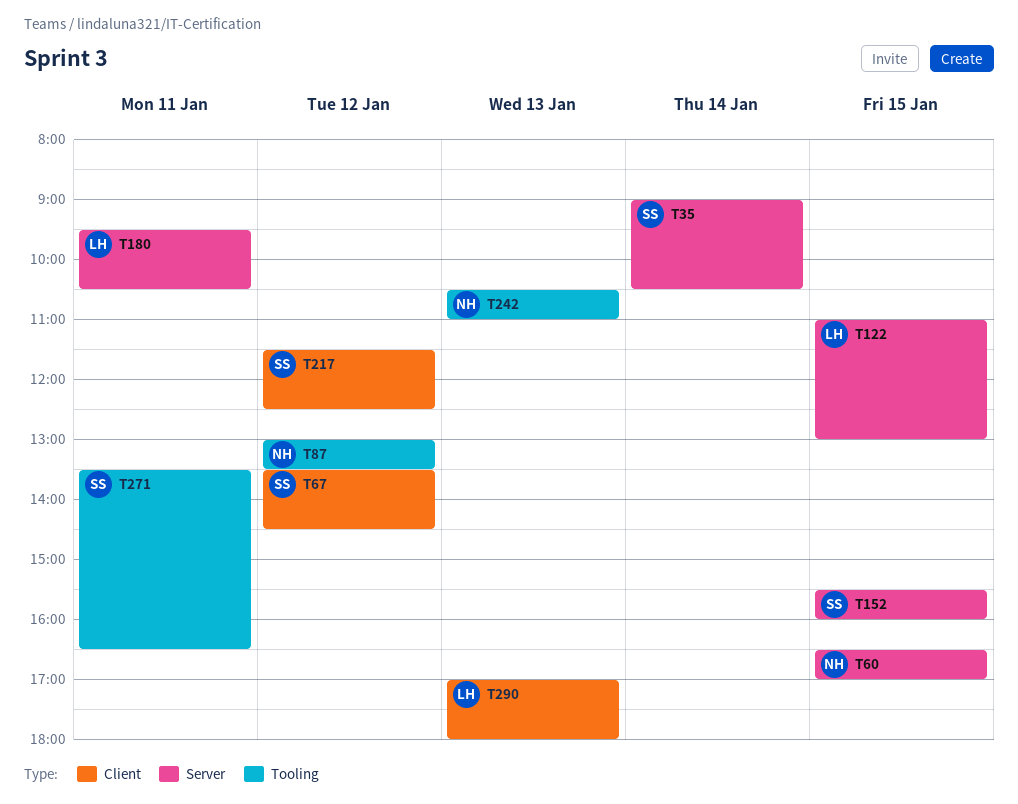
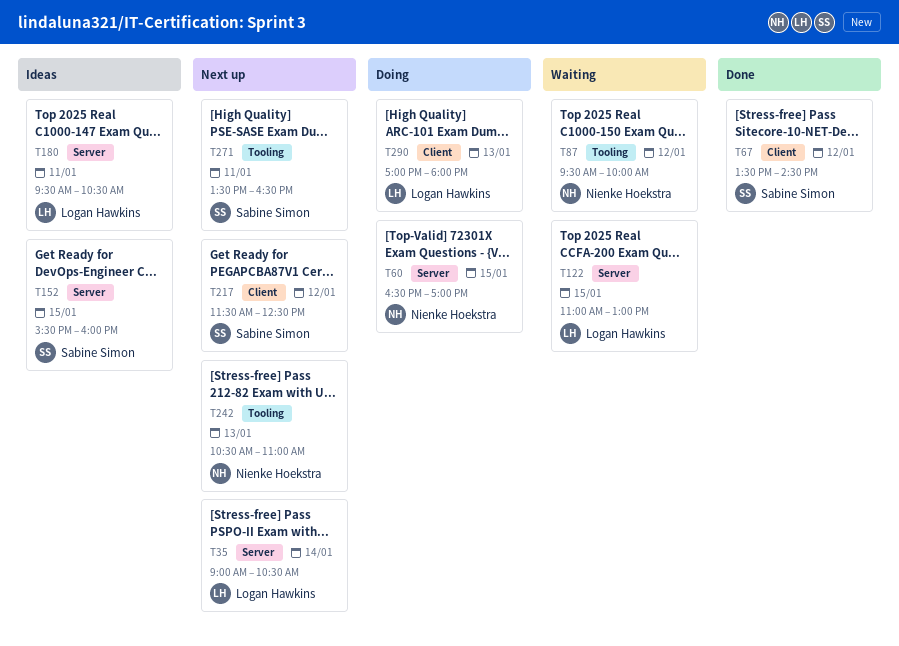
T35, owner: Sabine Simon -> Logan Hawkins
T87, begins: 13:00 -> 09:30
T87, ends: 13:30 -> 10:00

